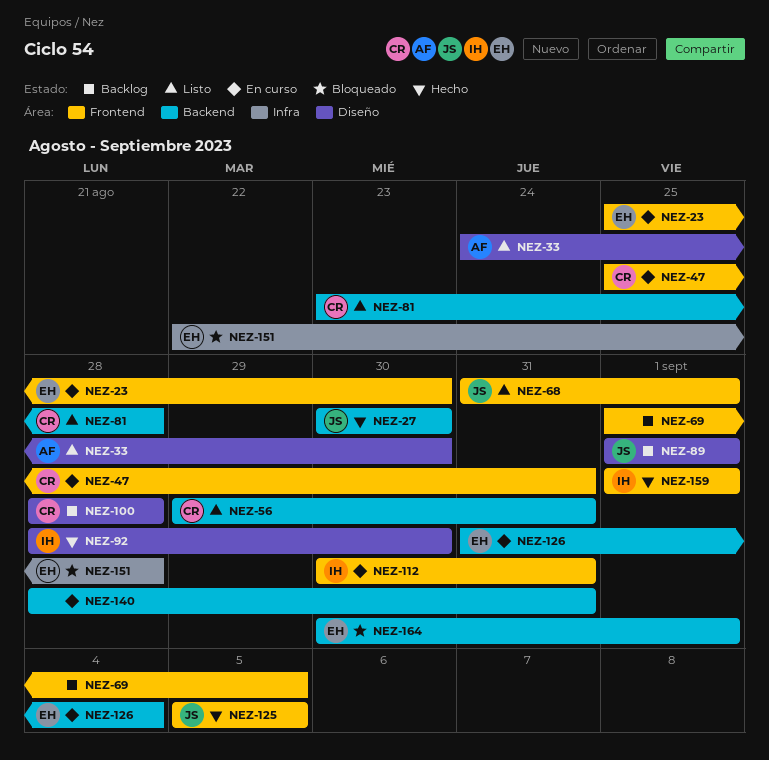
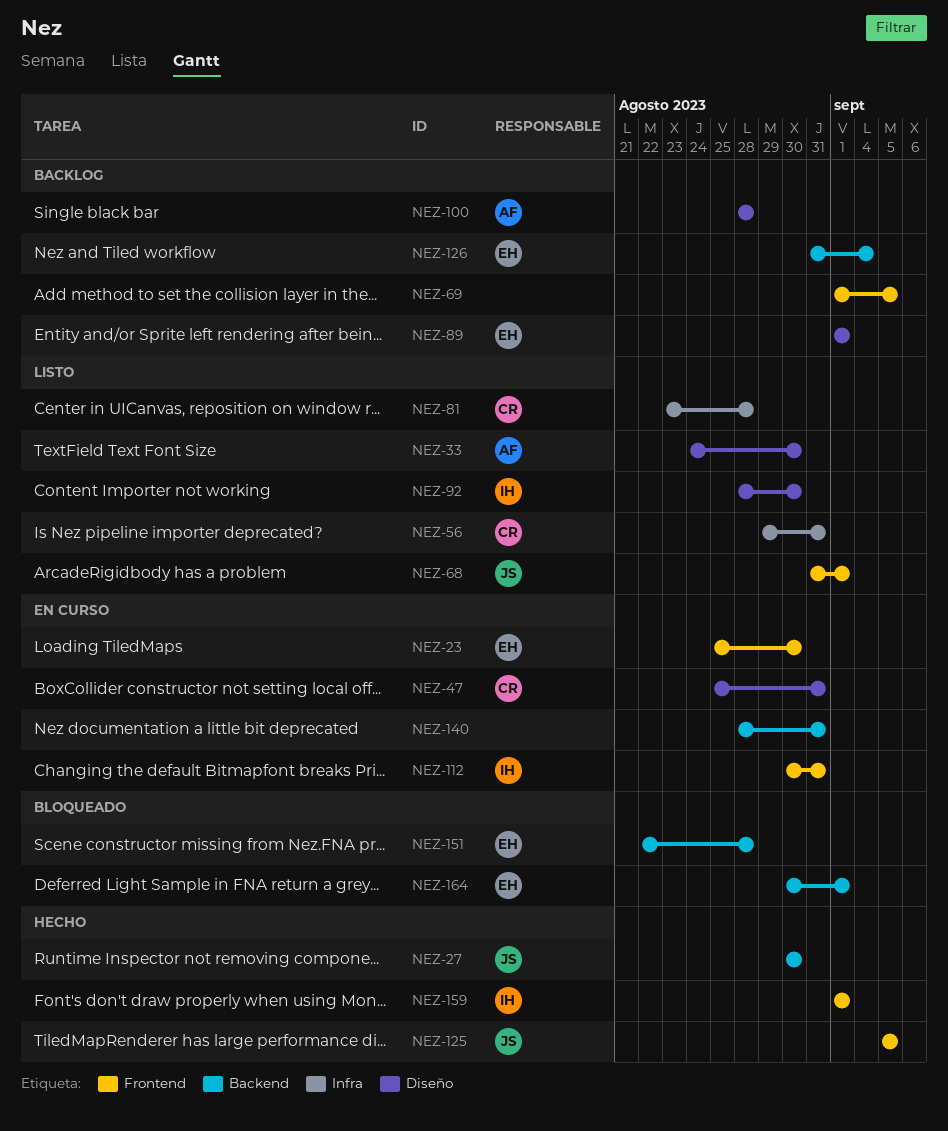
NEZ-47, label: Frontend -> Diseño
NEZ-56, label: Backend -> Infra
NEZ-81, label: Backend -> Infra
NEZ-89, owner: JS -> EH
NEZ-92, status: Hecho -> Listo
NEZ-100, owner: CR -> AF
NEZ-126, status: En curso -> Backlog
NEZ-151, label: Infra -> Backend

